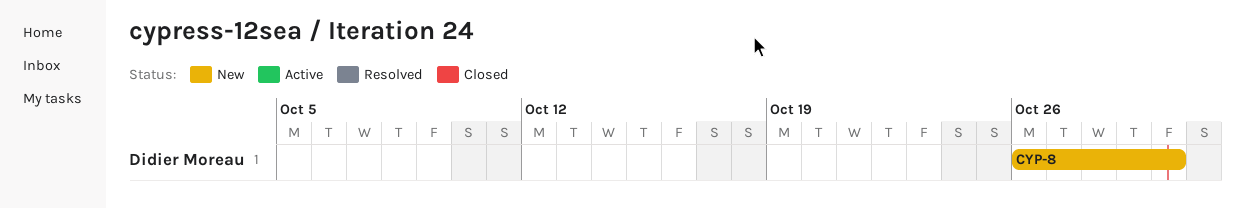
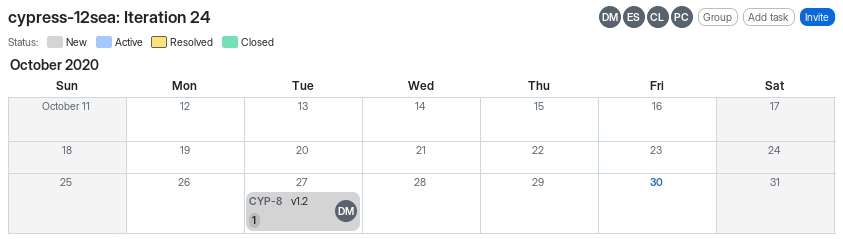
CYP-8, due: Oct 30 -> Oct 27

